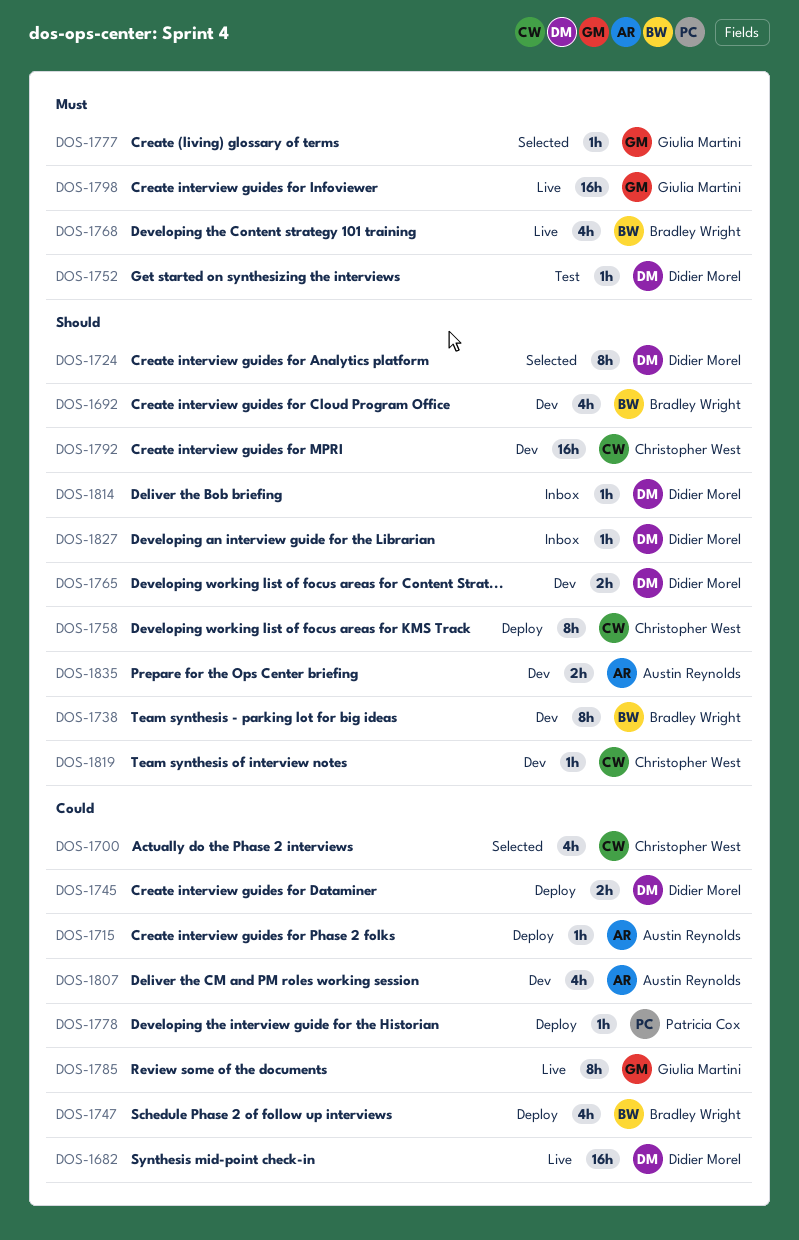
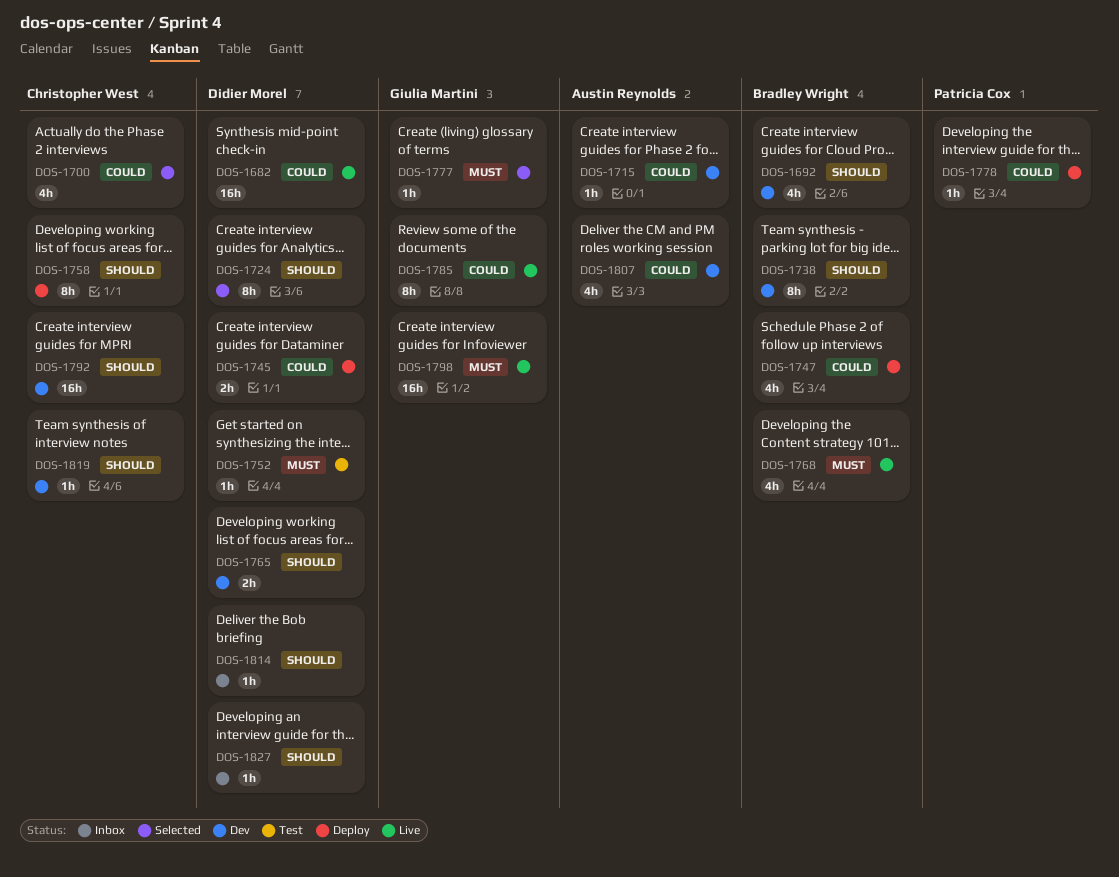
DOS-1715, status: Deploy -> Dev
DOS-1835: present -> none

